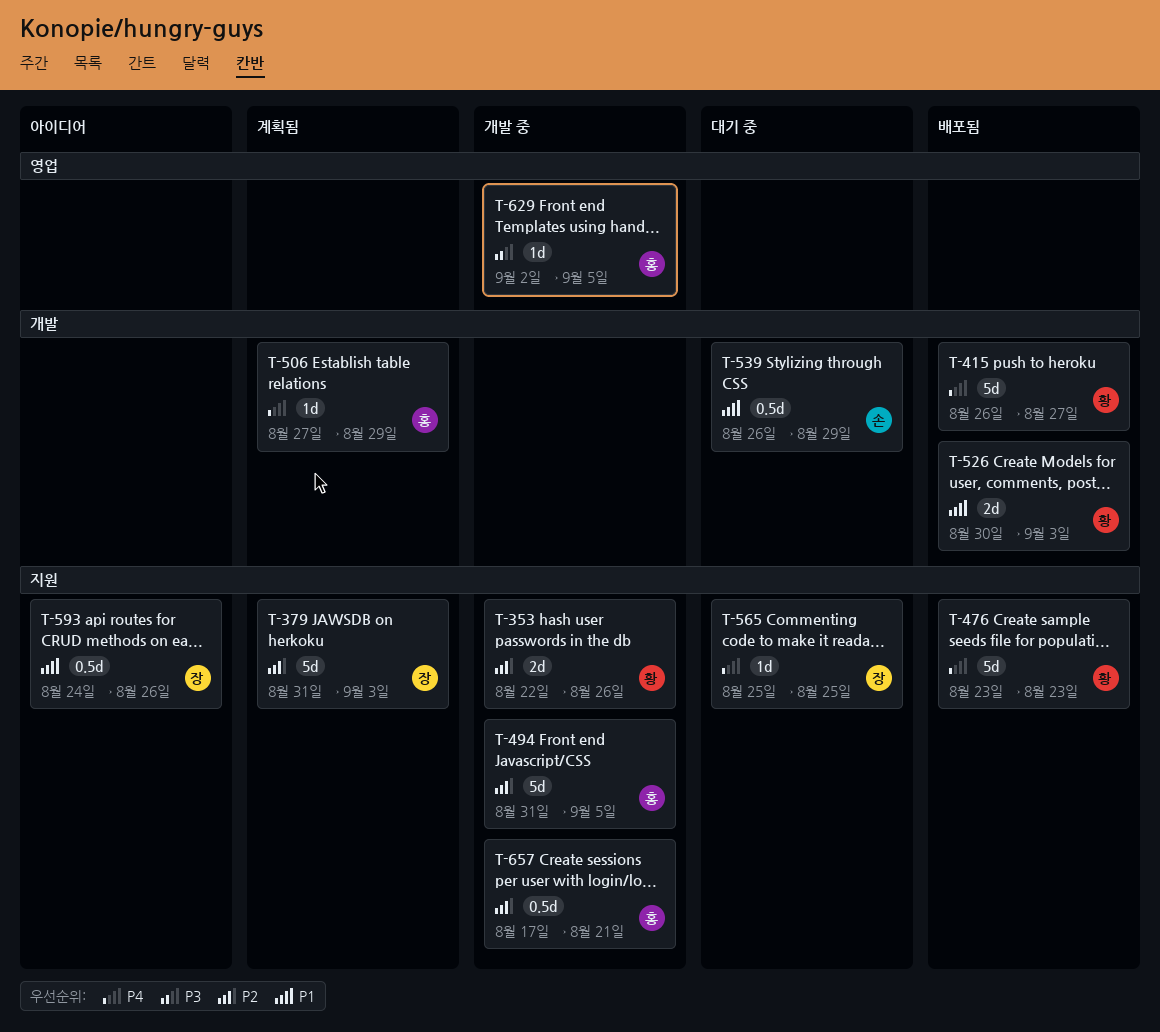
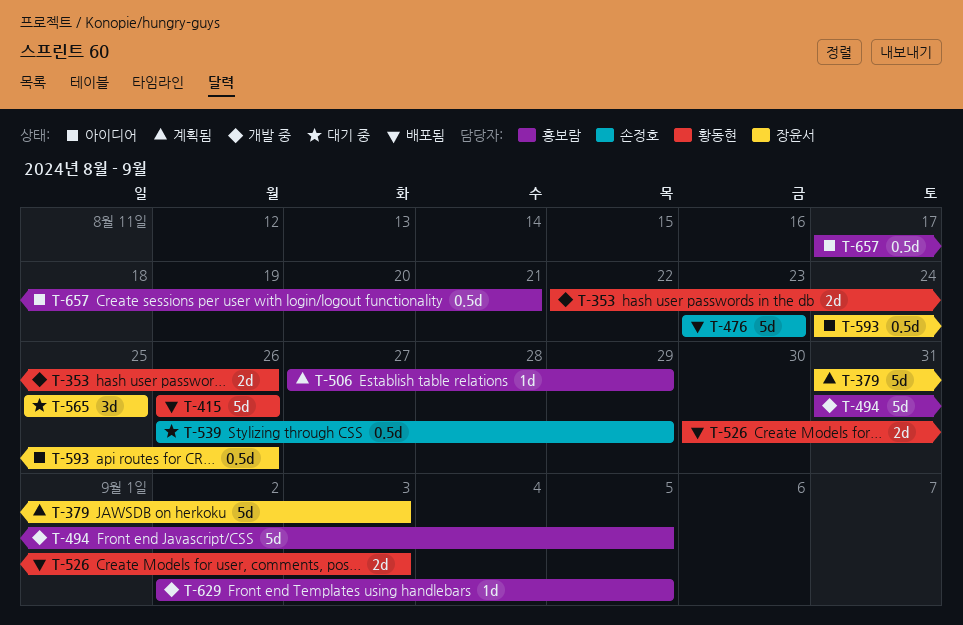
T-415, due: Aug 27 -> Aug 26
T-476, owner: 황동현 -> 손정호
T-565, estimate: 1d -> 3d
T-657, status: 개발 중 -> 아이디어

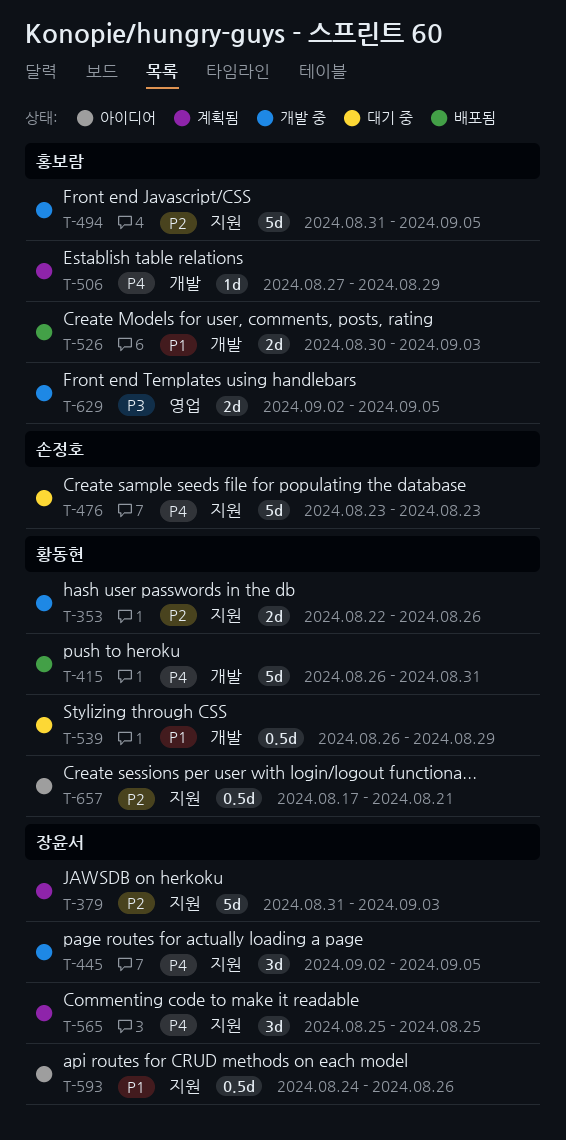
T-415, due: Aug 26 -> Aug 31
T-445: none -> present
T-476, status: 배포됨 -> 대기 중
T-526, owner: 황동현 -> 홍보람
T-539, owner: 손정호 -> 황동현
T-565, status: 대기 중 -> 계획됨
T-629, estimate: 1d -> 2d
T-657, owner: 홍보람 -> 황동현

